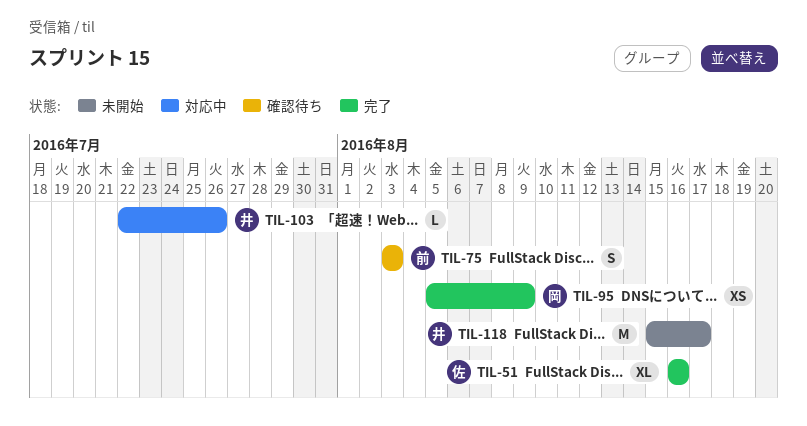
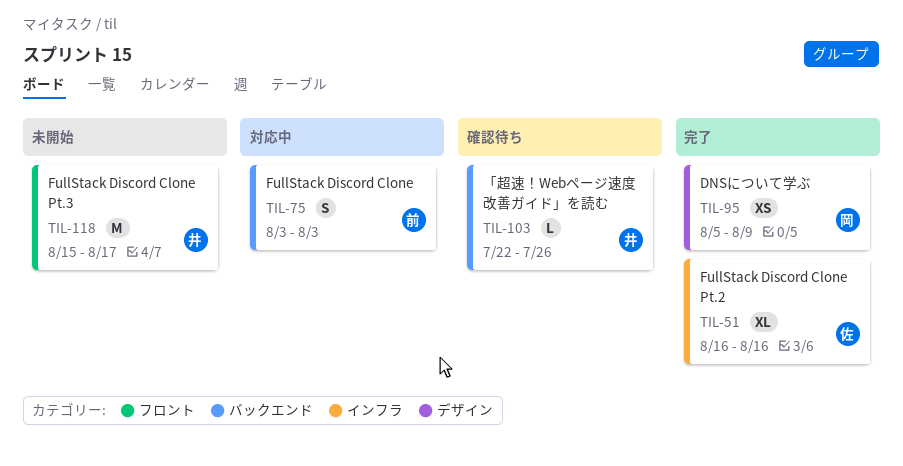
TIL-75, status: 確認待ち -> 対応中
TIL-103, status: 対応中 -> 確認待ち

